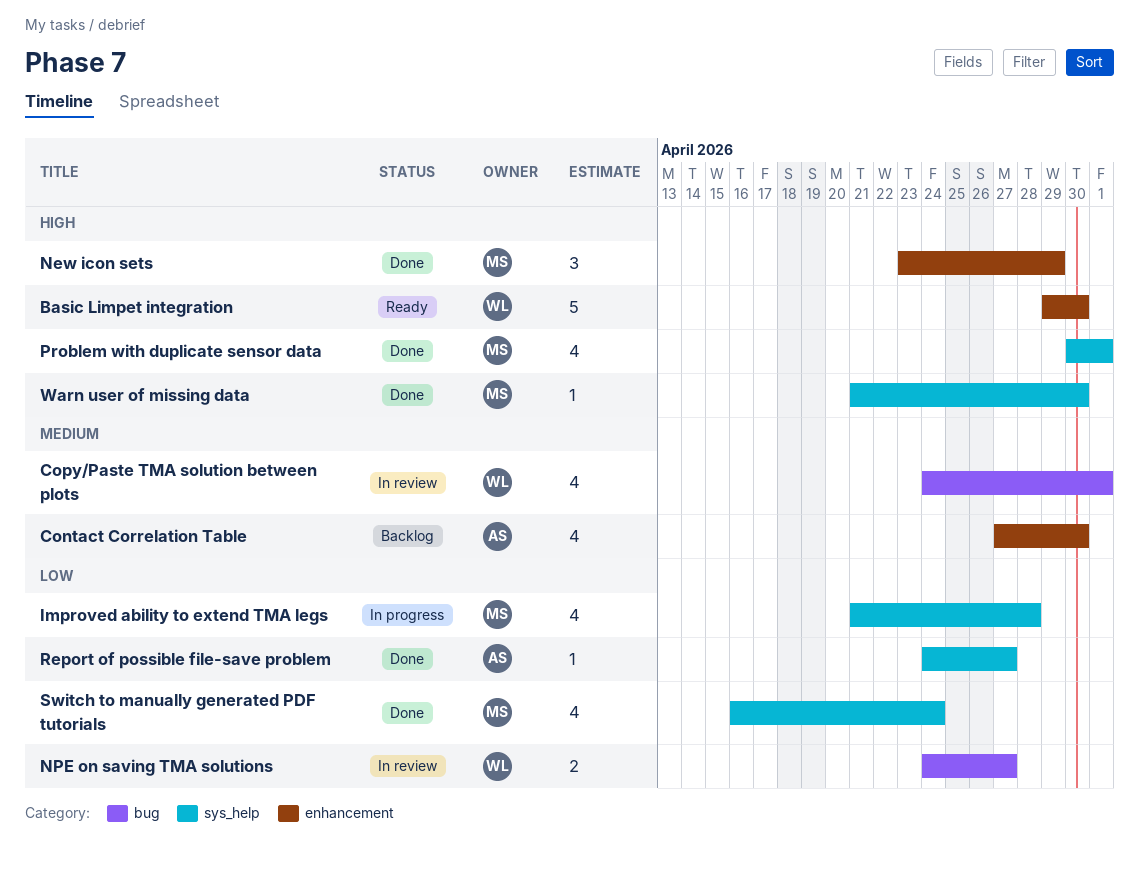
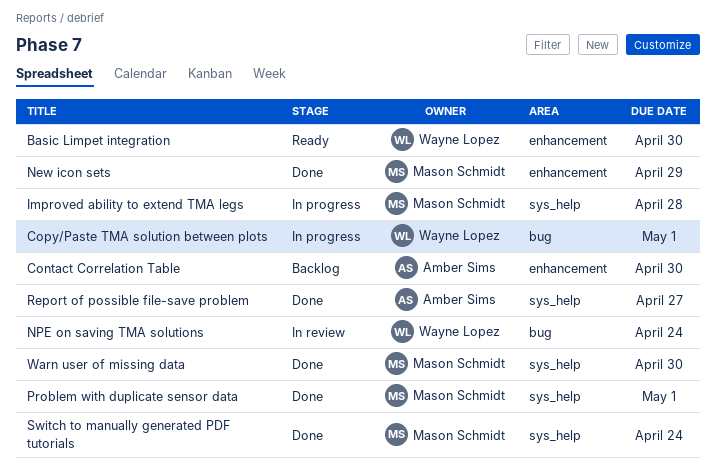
Copy/Paste TMA solution between plots, status: In review -> In progress
NPE on saving TMA solutions, due: Apr 27 -> Apr 24

